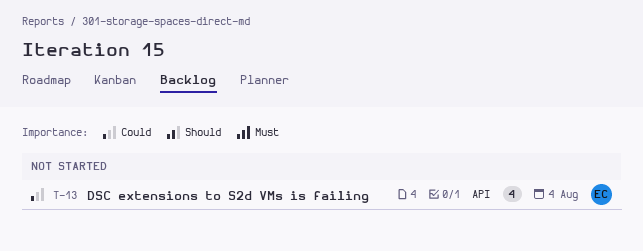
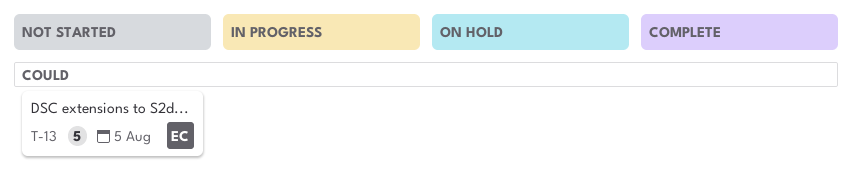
T-13, estimate: 4 -> 5
T-13, due: Aug 4 -> Aug 5

